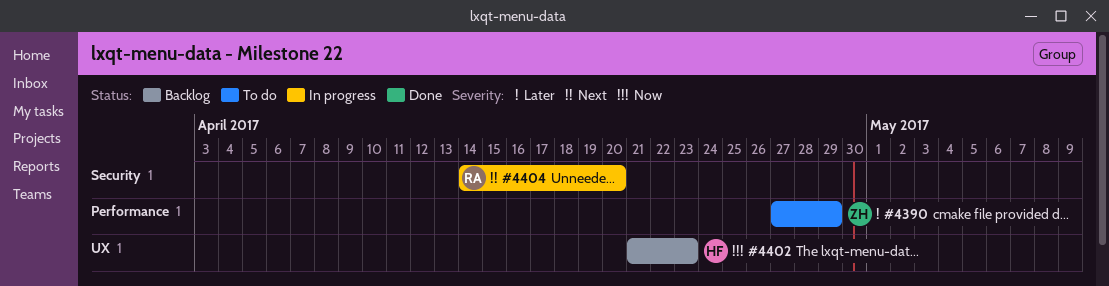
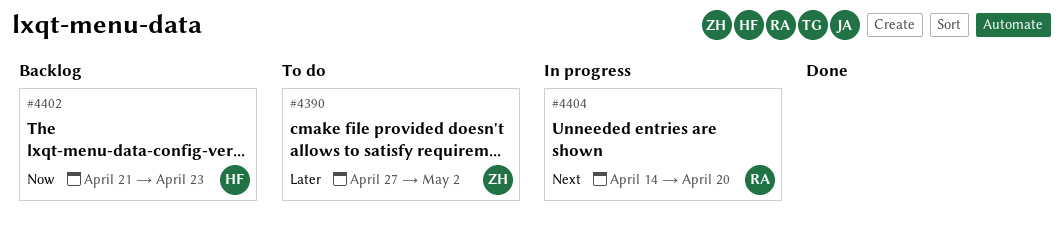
#4390, due: Apr 29 -> May 2

